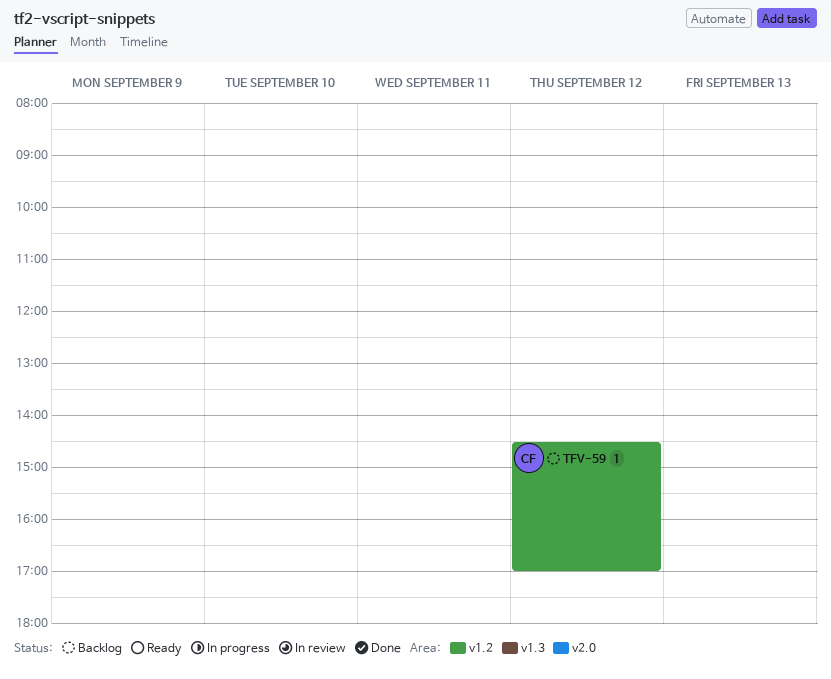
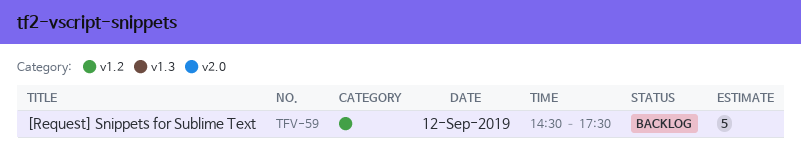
TFV-59, estimate: 1 -> 5
TFV-59, ends: 17:00 -> 17:30

